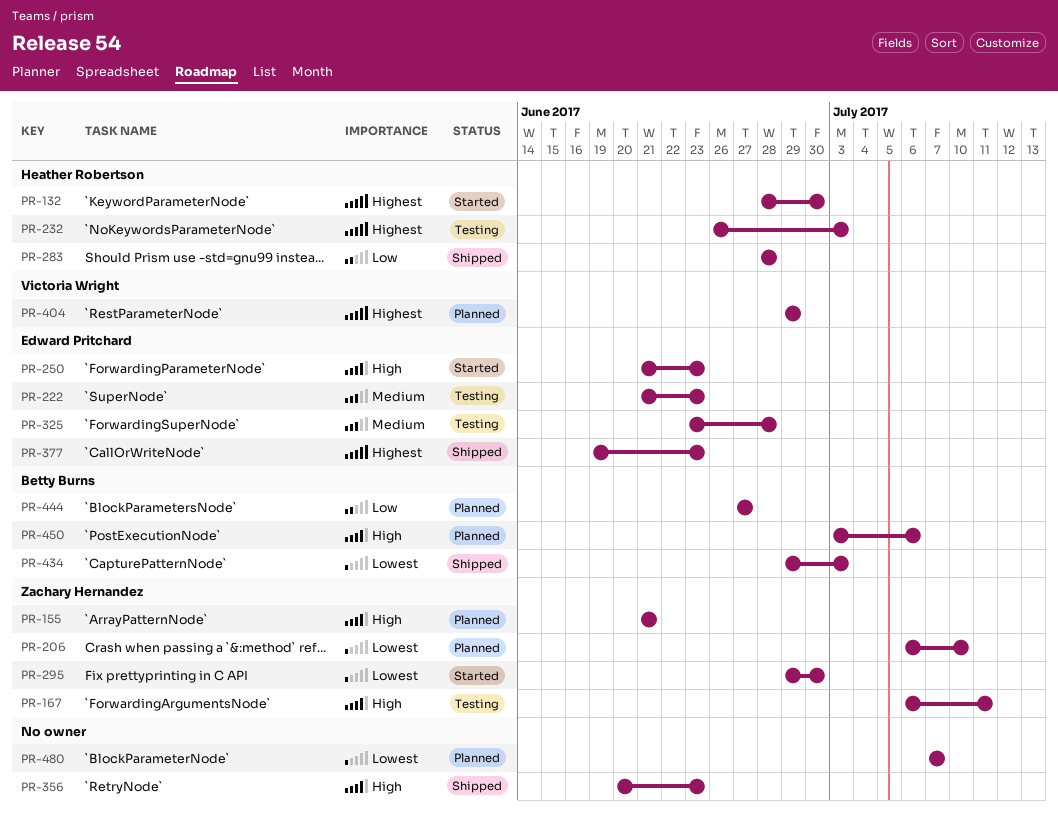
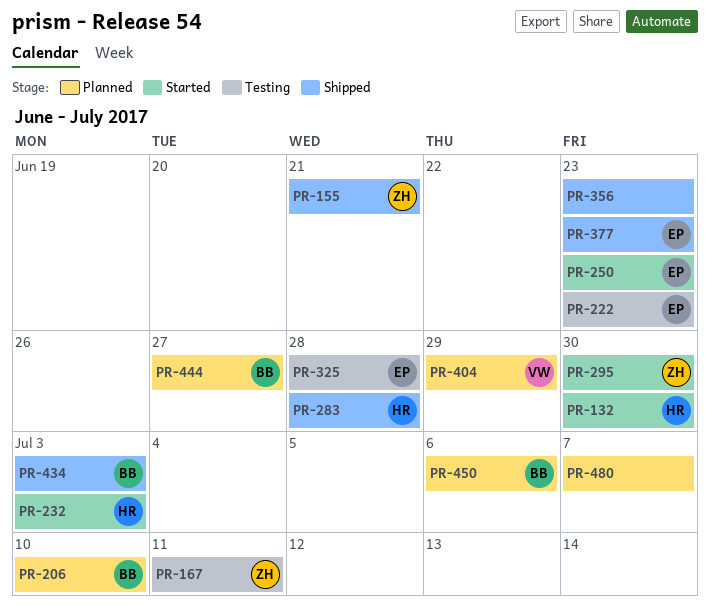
PR-155, status: Planned -> Shipped
PR-206, owner: Zachary Hernandez -> Betty Burns
PR-232, status: Testing -> Started

